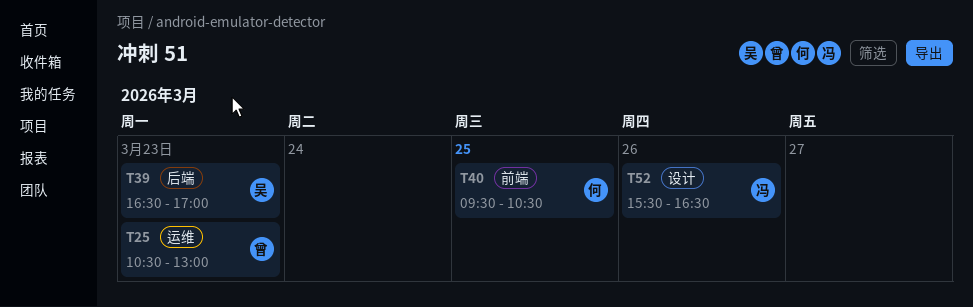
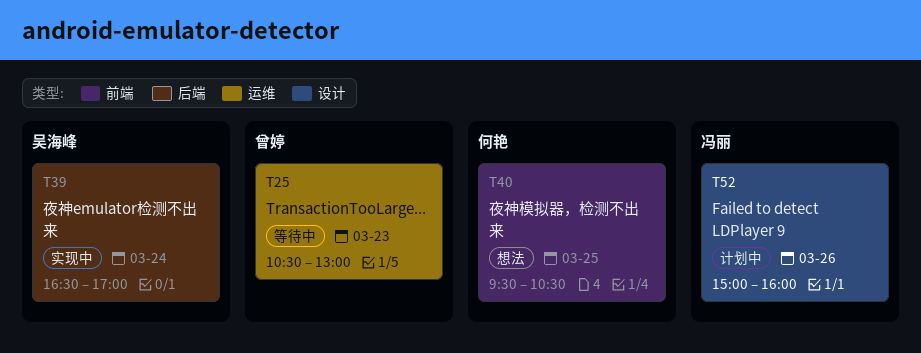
T39, day: Mar 23 -> Mar 24
T52, begins: 15:30 -> 15:00
T52, ends: 16:30 -> 16:00

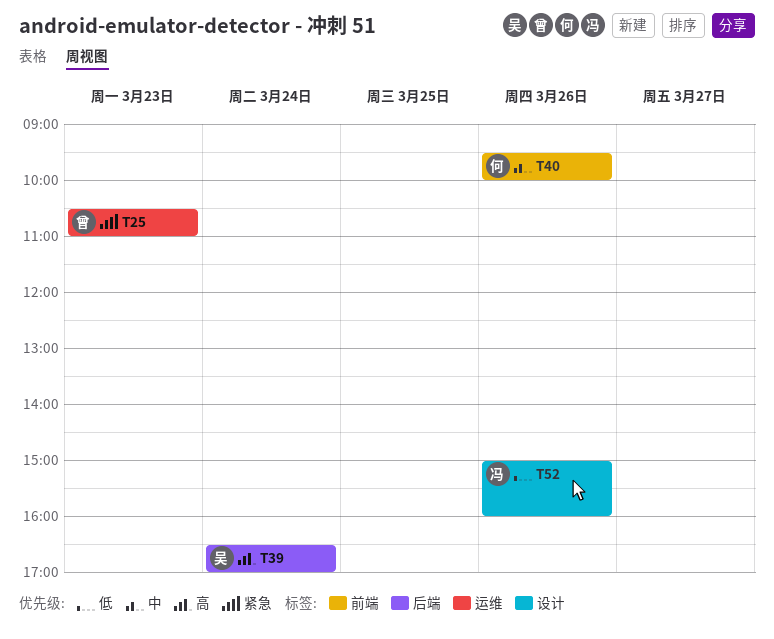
T25, ends: 13:00 -> 11:00
T40, day: Mar 25 -> Mar 26
T40, ends: 10:30 -> 10:00

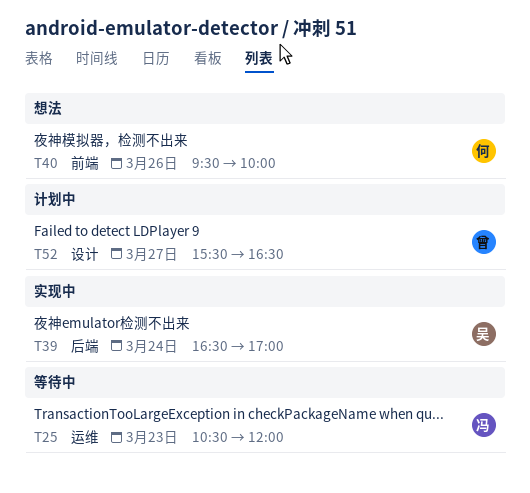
T25, owner: 曾 -> 冯
T25, ends: 11:00 -> 12:00
T52, owner: 冯 -> 曾
T52, day: Mar 26 -> Mar 27
T52, begins: 15:00 -> 15:30
T52, ends: 16:00 -> 16:30

